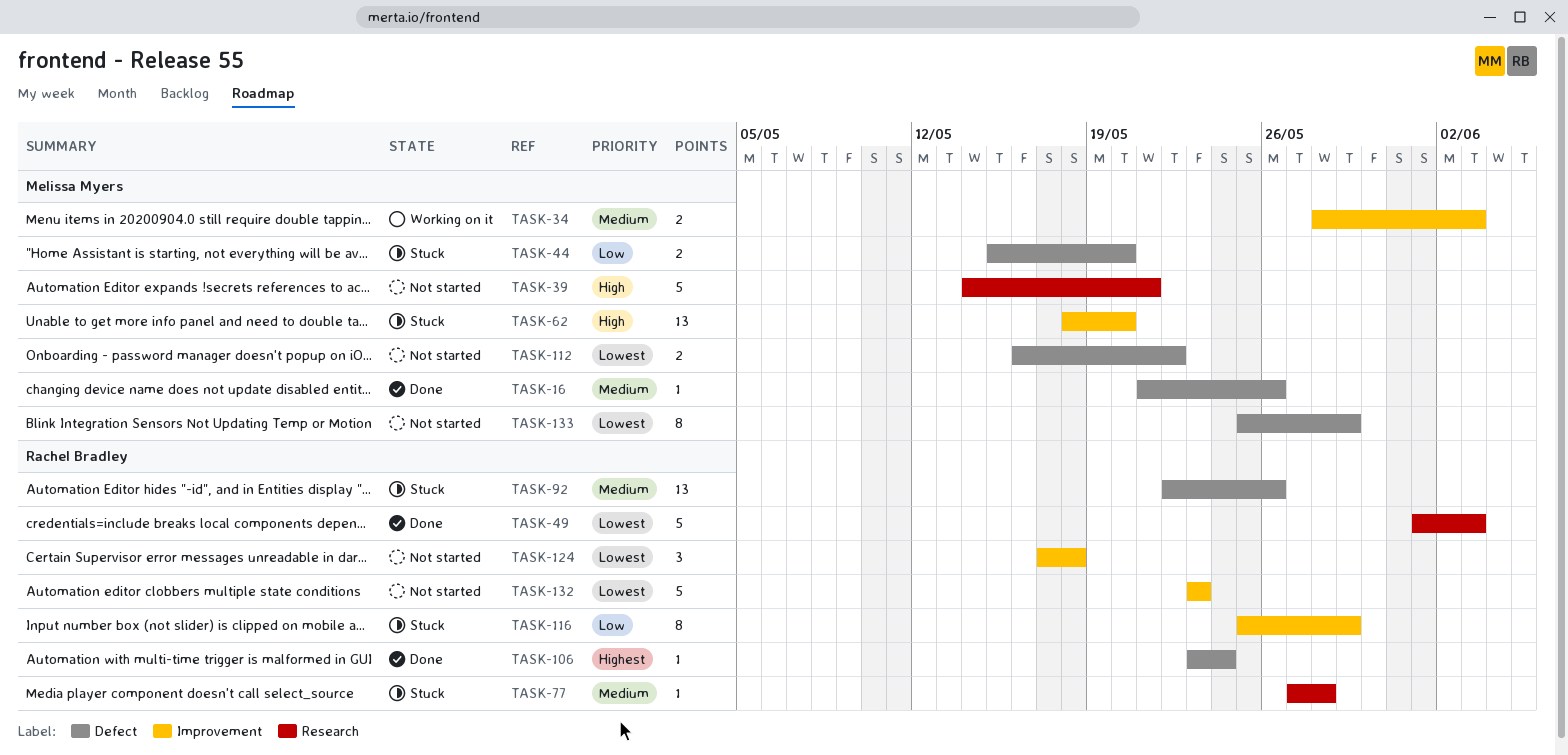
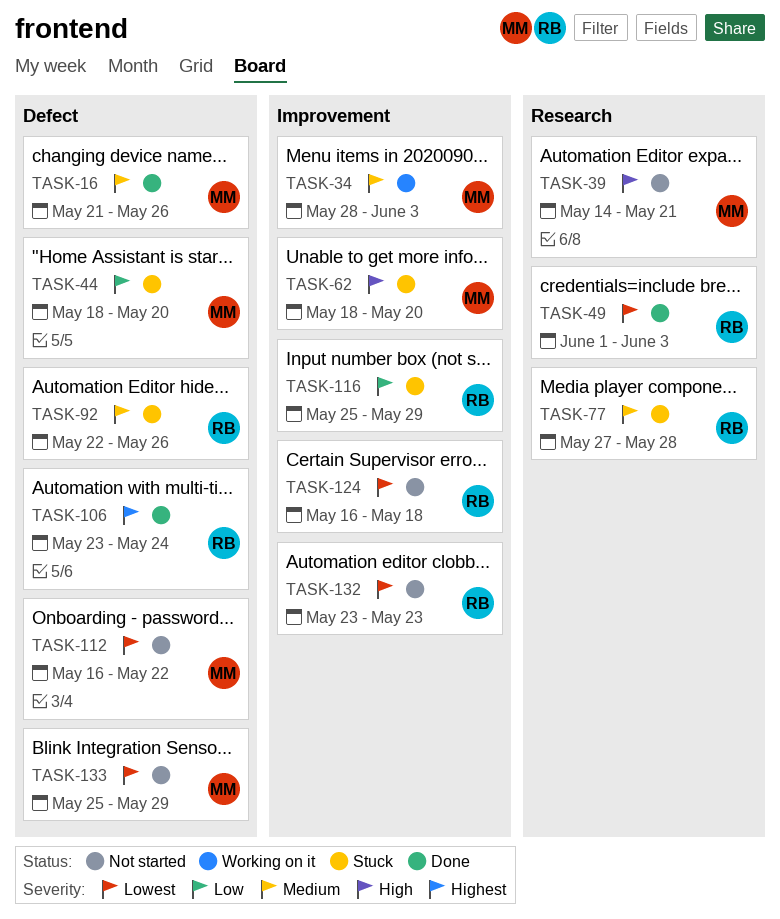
TASK-44, start: May 15 -> May 18
TASK-124, start: May 17 -> May 16

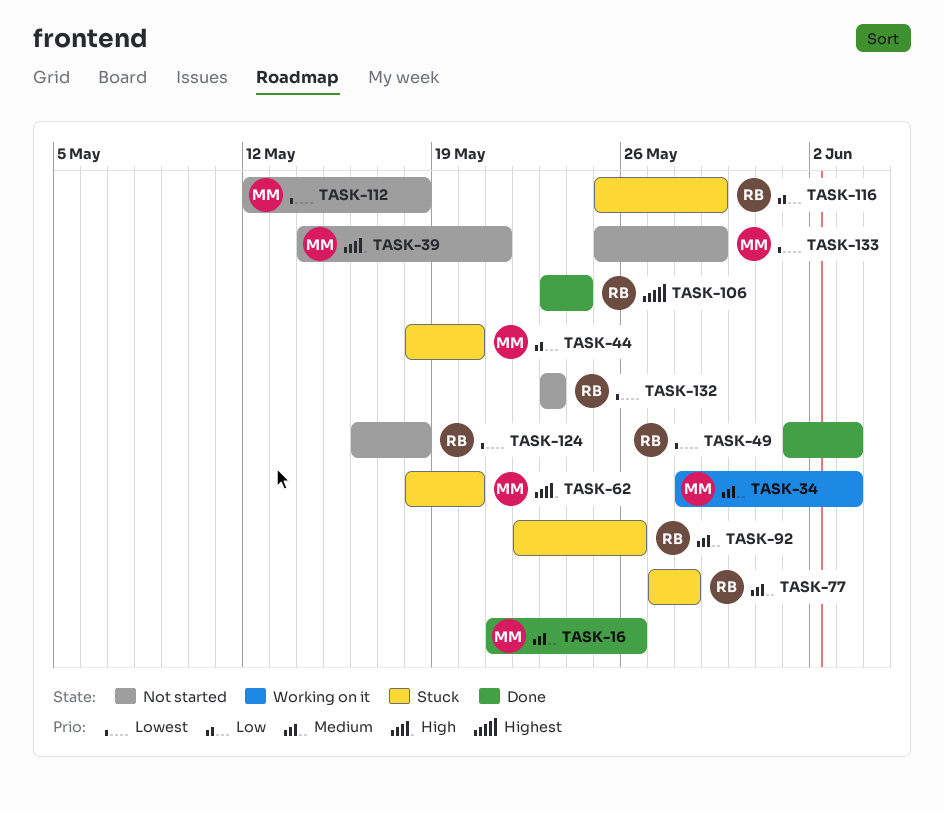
TASK-112, start: May 16 -> May 12
TASK-112, due: May 22 -> May 18

